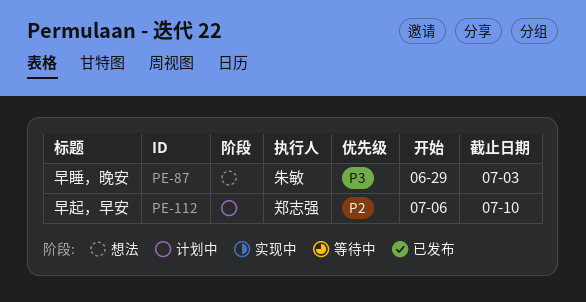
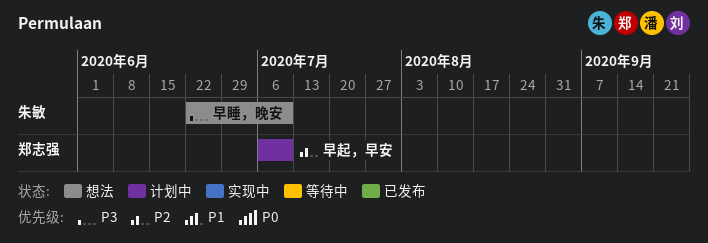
早睡，晚安, start: Jun 29 -> Jun 22
早睡，晚安, due: Jul 3 -> Jul 10

